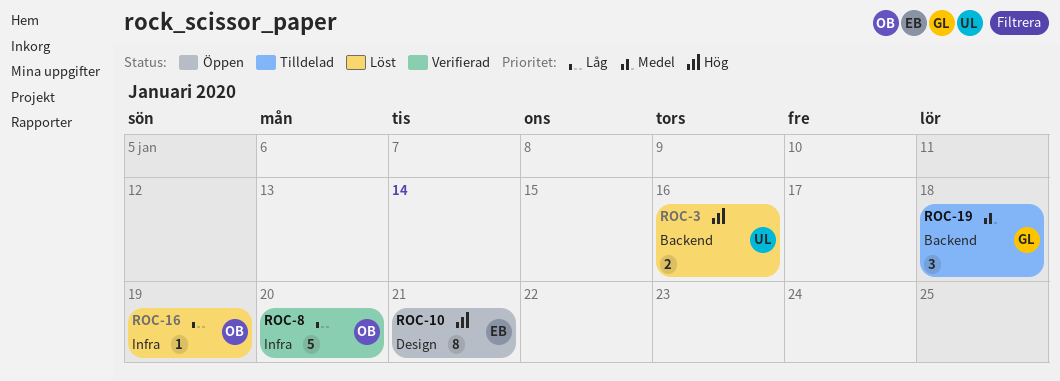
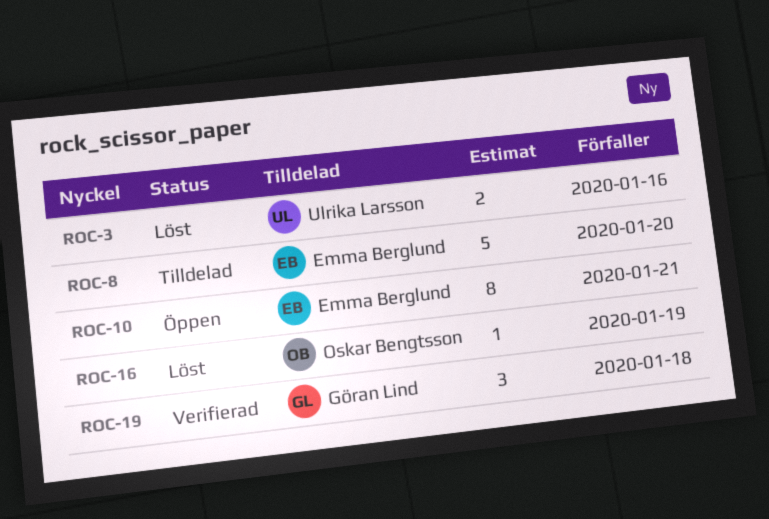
ROC-8, status: Verifierad -> Tilldelad
ROC-8, owner: Oskar Bengtsson -> Emma Berglund
ROC-19, status: Tilldelad -> Verifierad

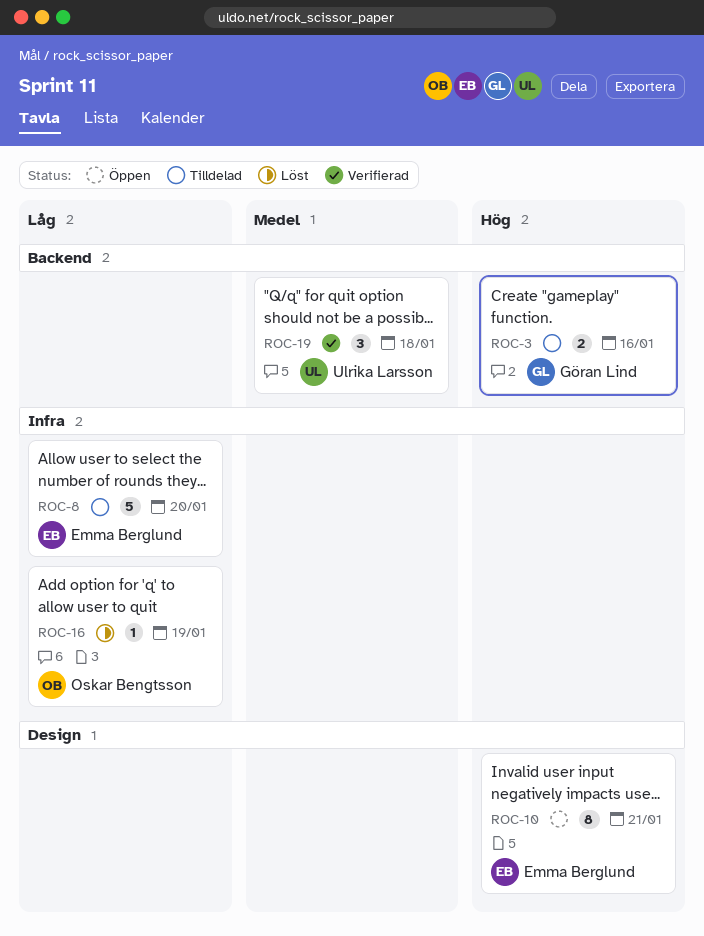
ROC-3, status: Löst -> Tilldelad
ROC-3, owner: Ulrika Larsson -> Göran Lind
ROC-19, owner: Göran Lind -> Ulrika Larsson

